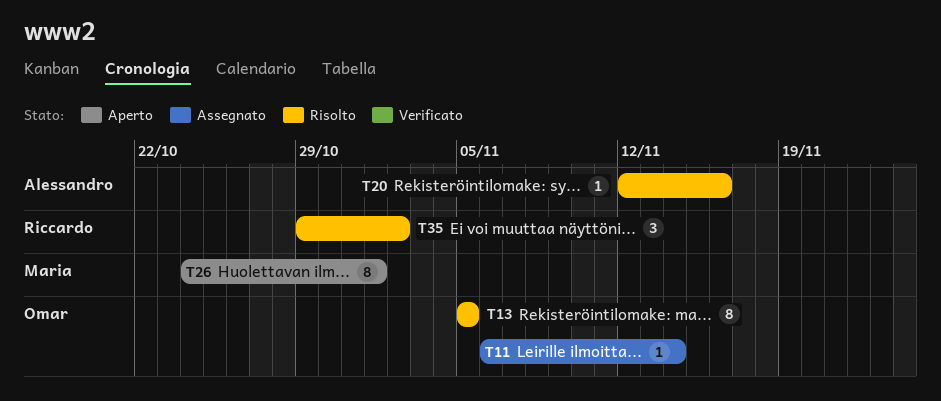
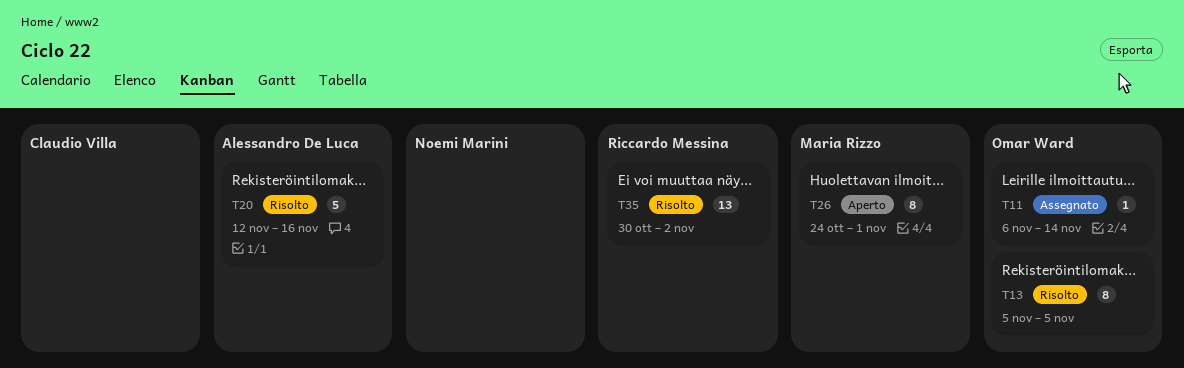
T20, estimate: 1 -> 5
T35, estimate: 3 -> 13
T35, start: Oct 29 -> Oct 30

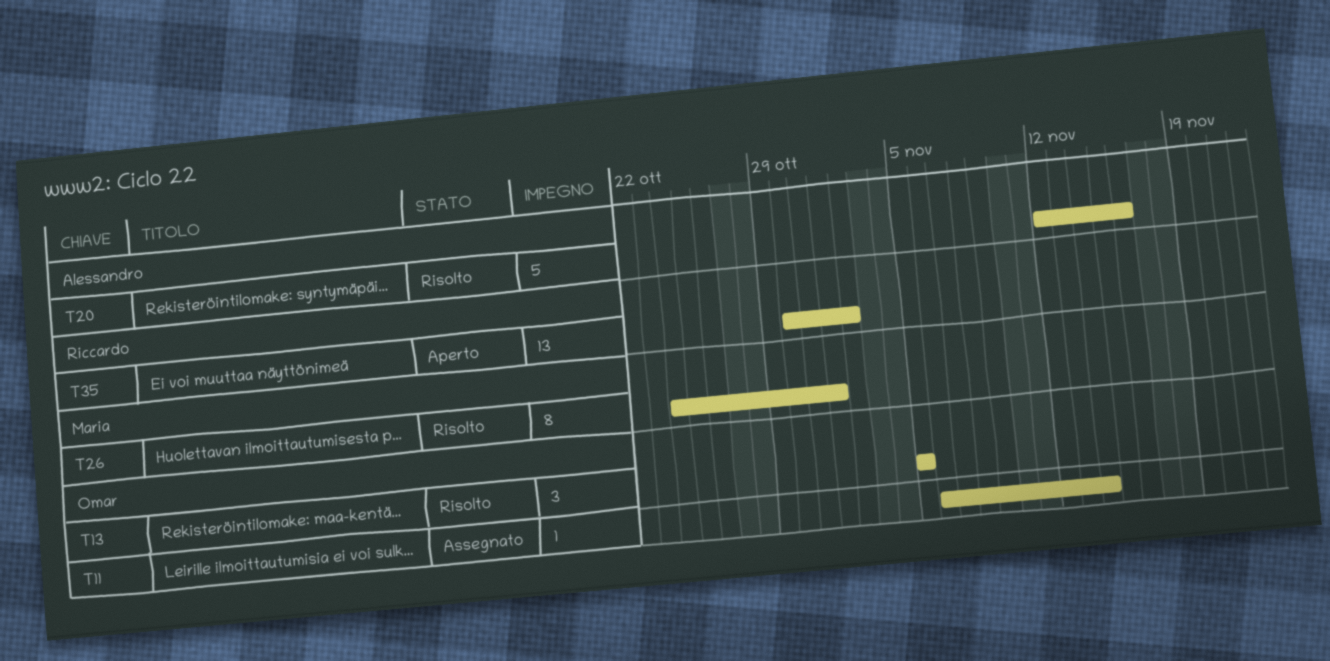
T13, estimate: 8 -> 3
T26, status: Aperto -> Risolto
T35, status: Risolto -> Aperto

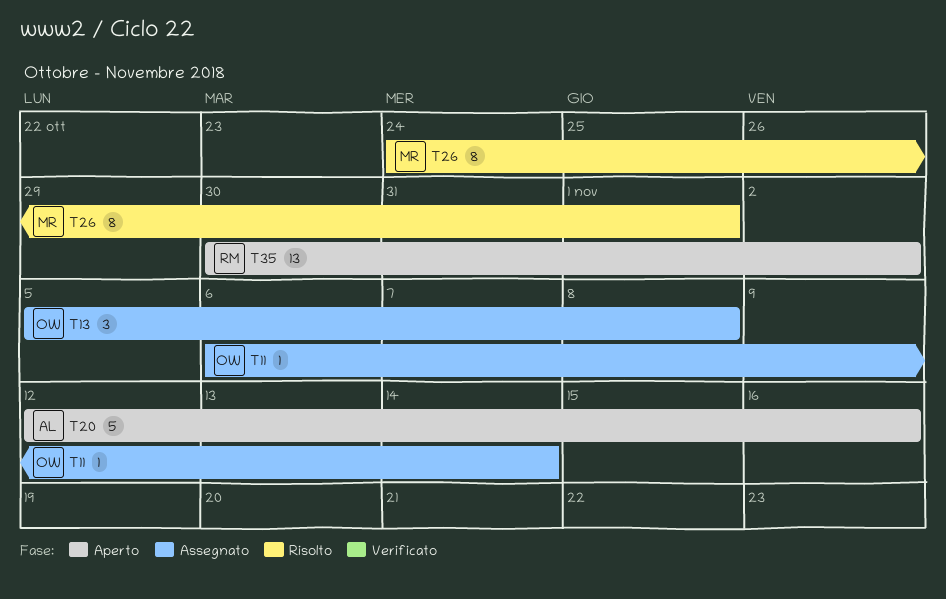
T13, status: Risolto -> Assegnato
T13, due: Nov 5 -> Nov 8
T20, status: Risolto -> Aperto

